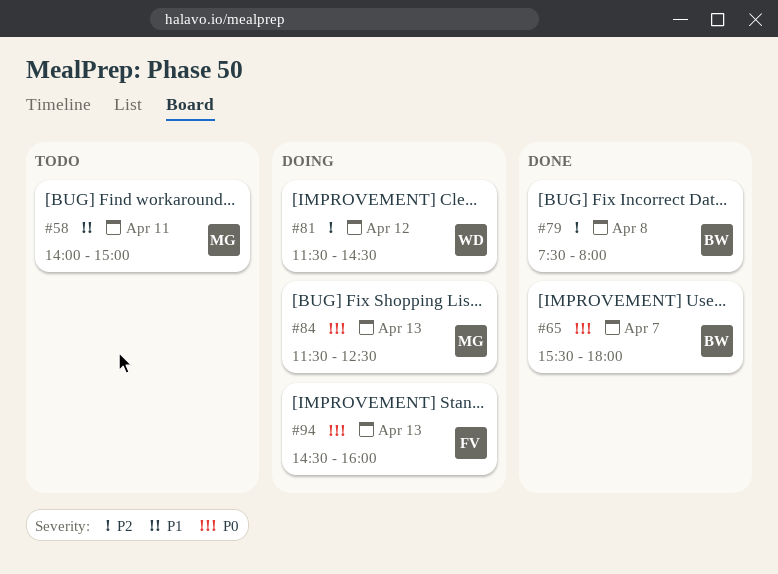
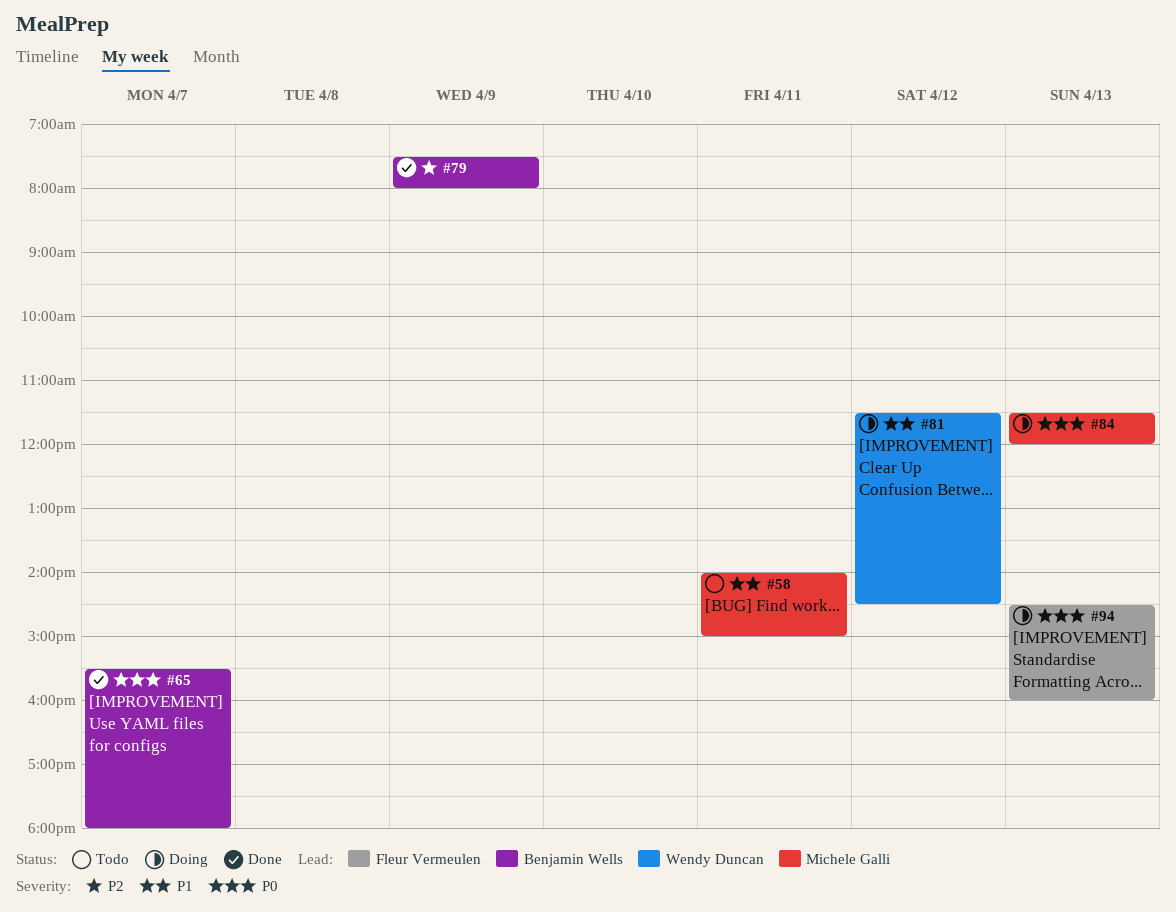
#79, day: Apr 8 -> Apr 9
#81, priority: P2 -> P1
#84, ends: 12:30 -> 12:00

